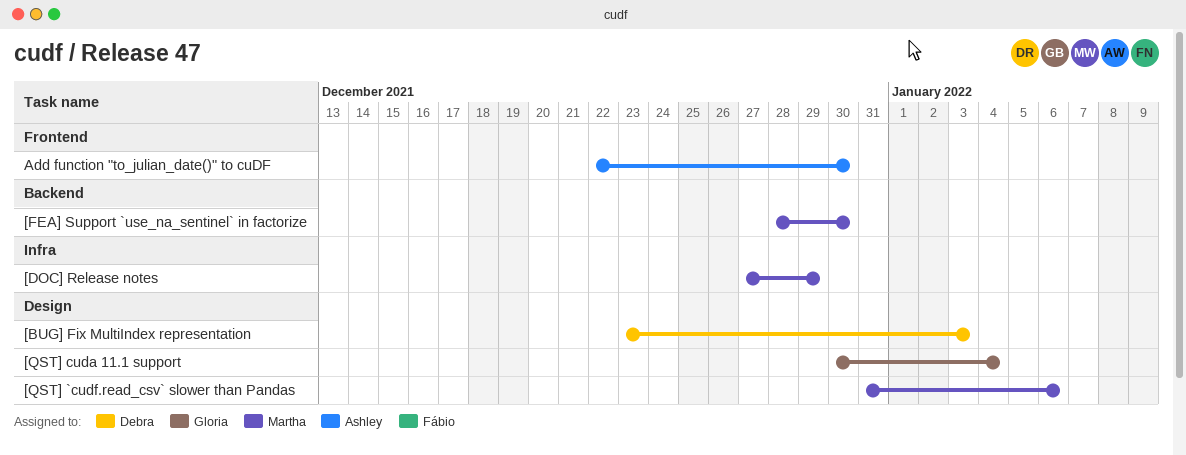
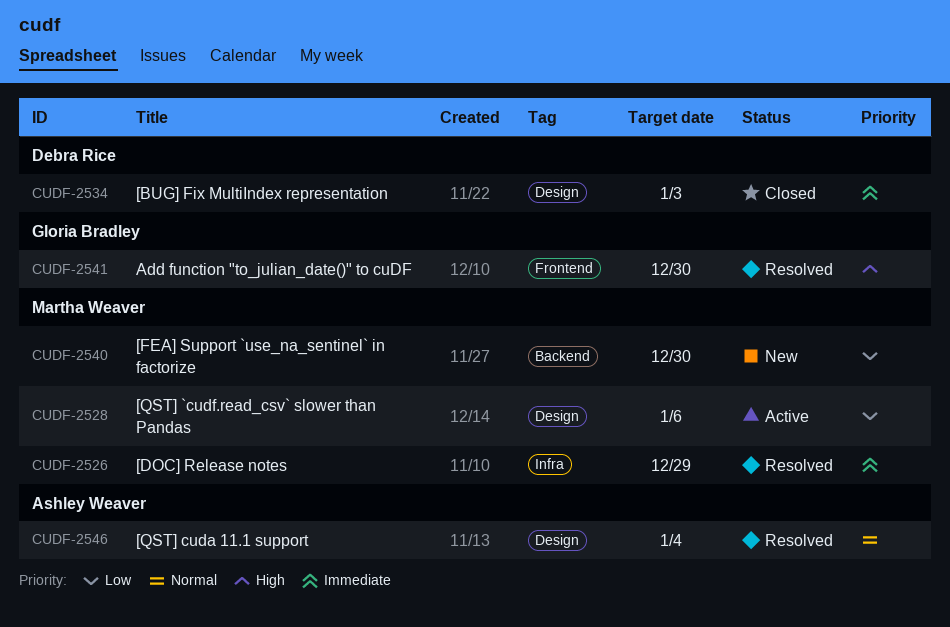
[QST] cuda 11.1 support, owner: Gloria Bradley -> Ashley Weaver
Add function "to_julian_date()" to cuDF, owner: Ashley Weaver -> Gloria Bradley

